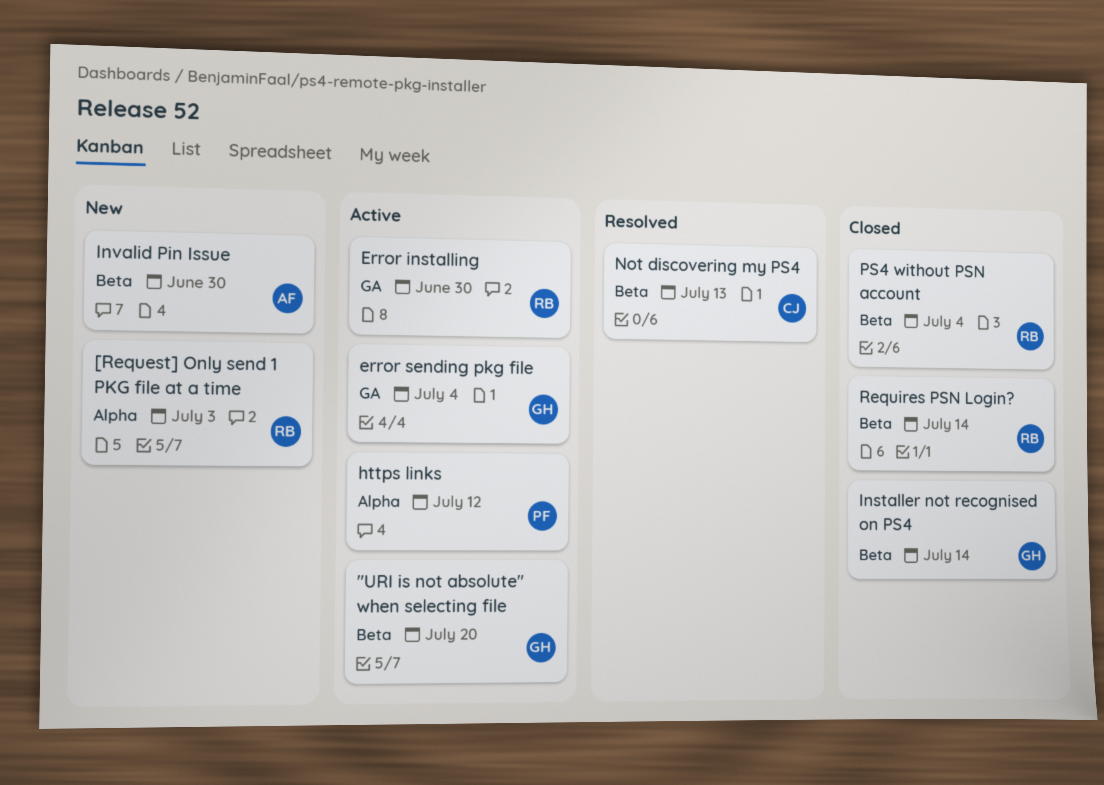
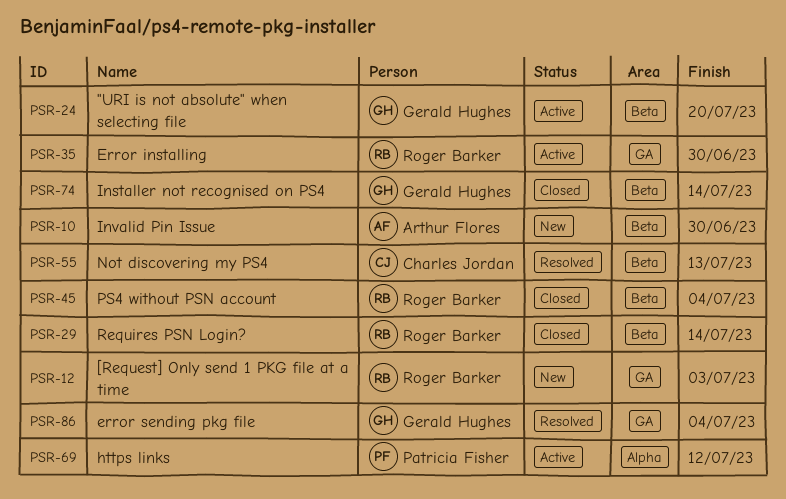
[Request] Only send 1 PKG file at a time, label: Alpha -> GA
error sending pkg file, status: Active -> Resolved

